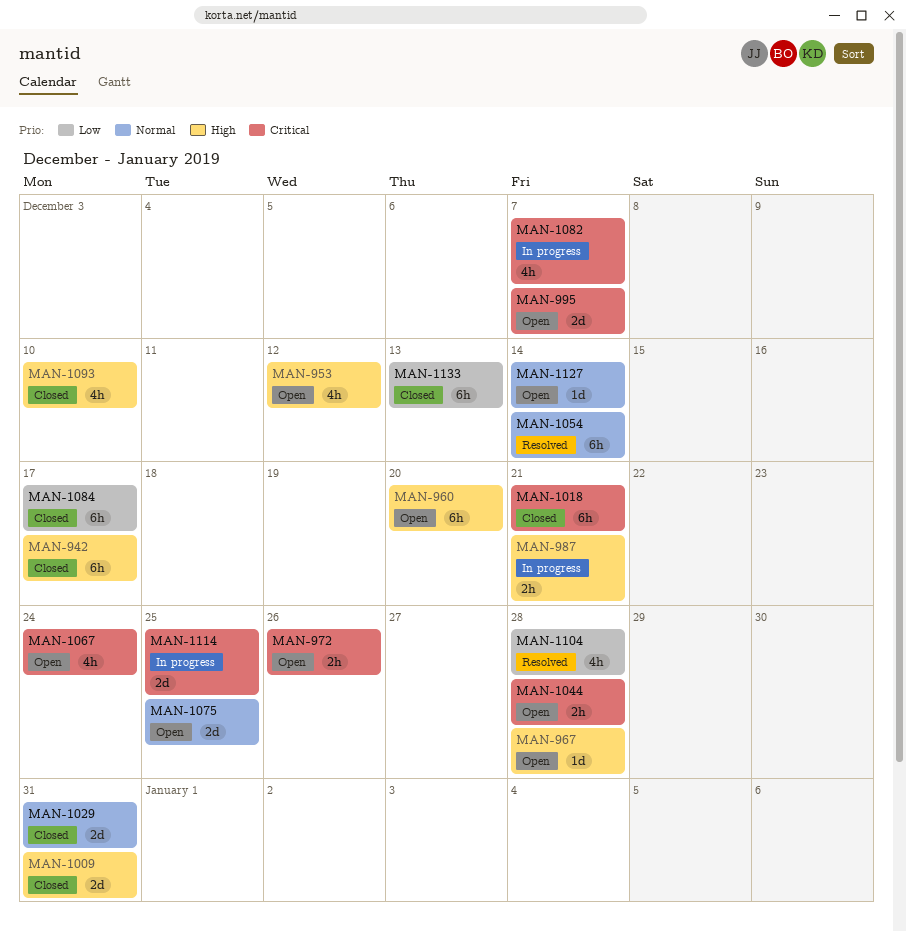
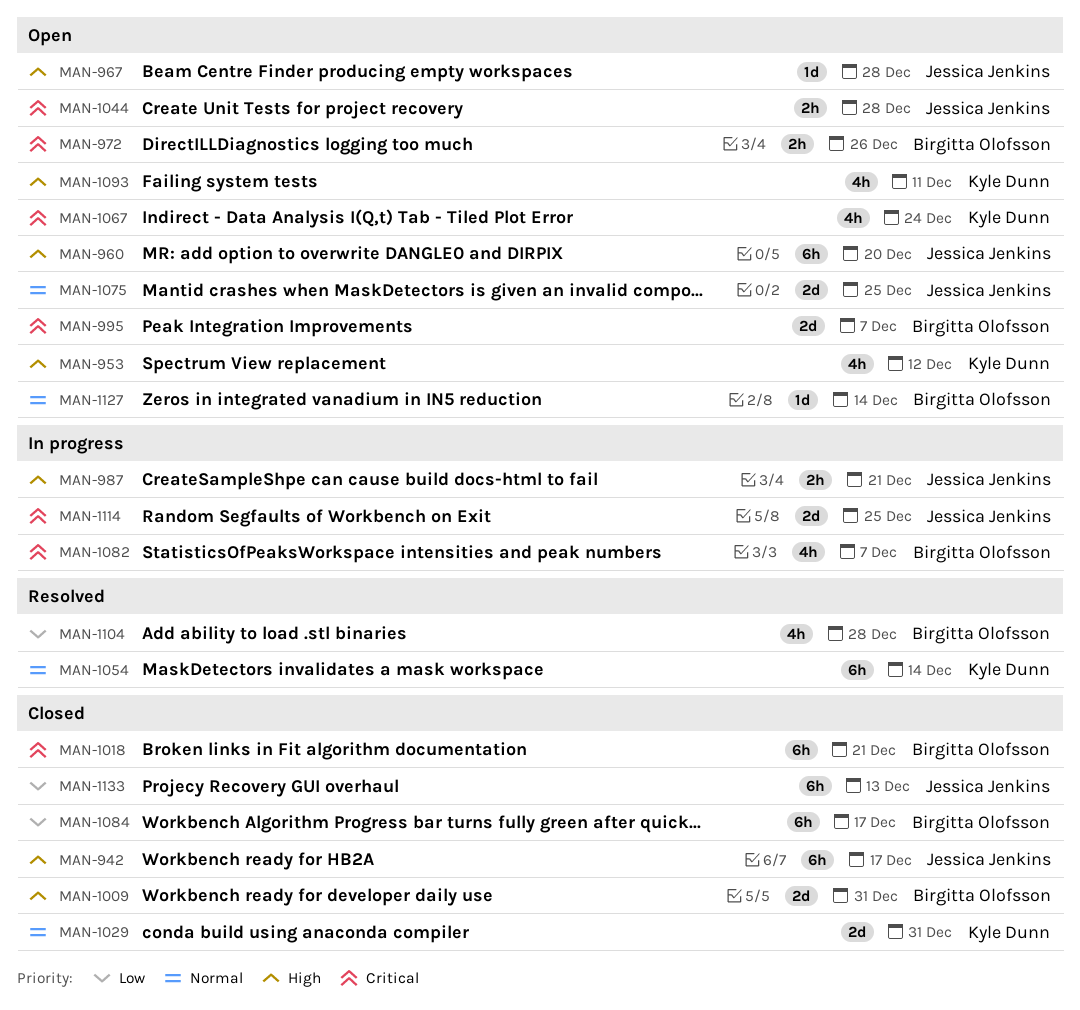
MAN-1093, status: Closed -> Open
MAN-1093, due: Dec 10 -> Dec 11

